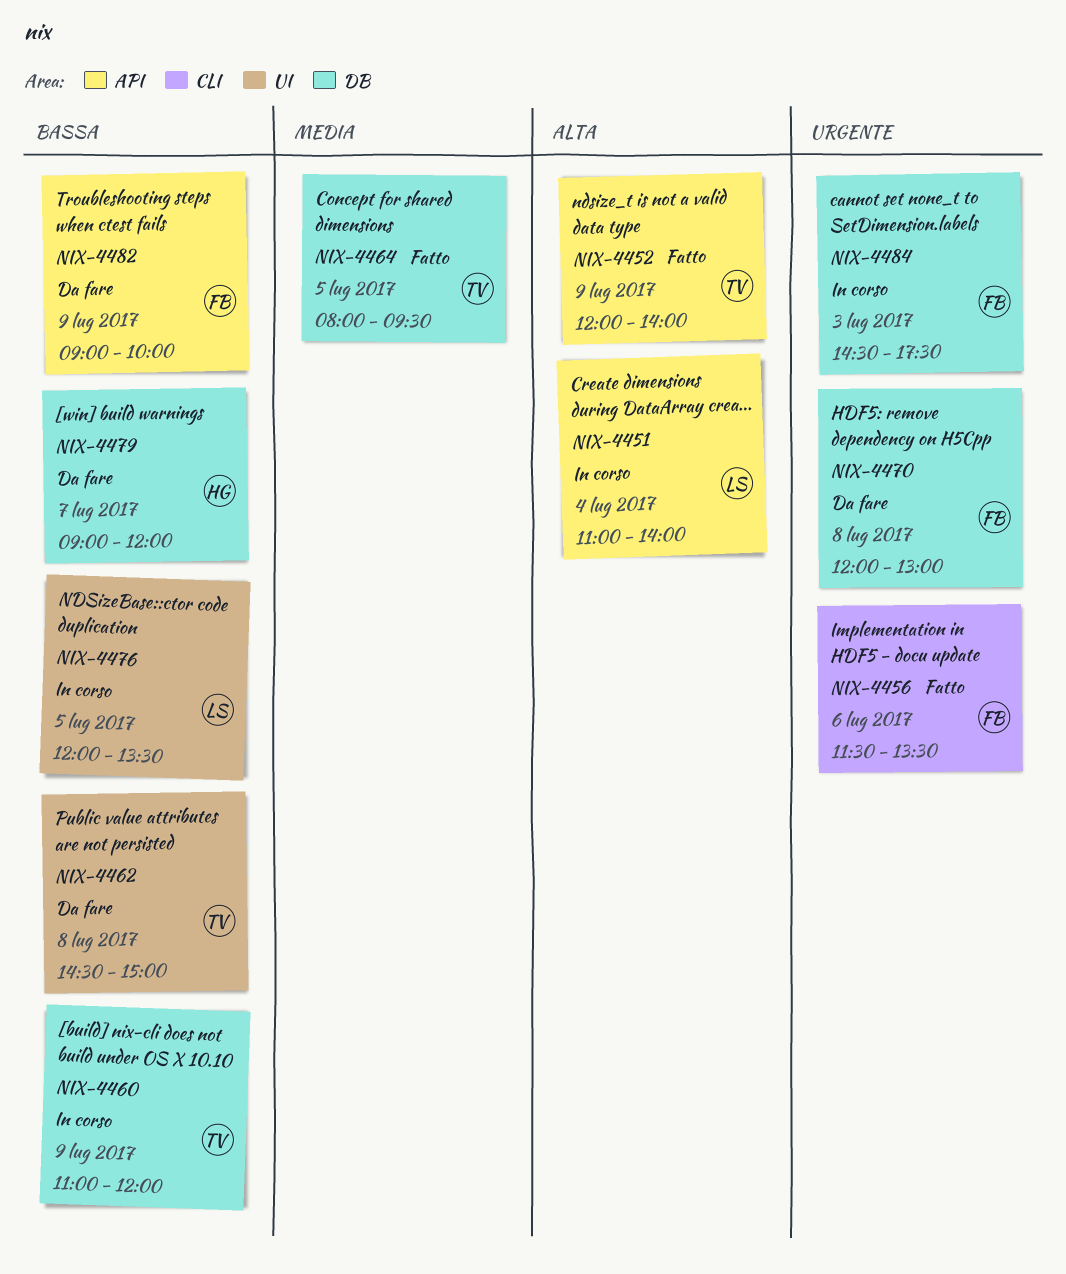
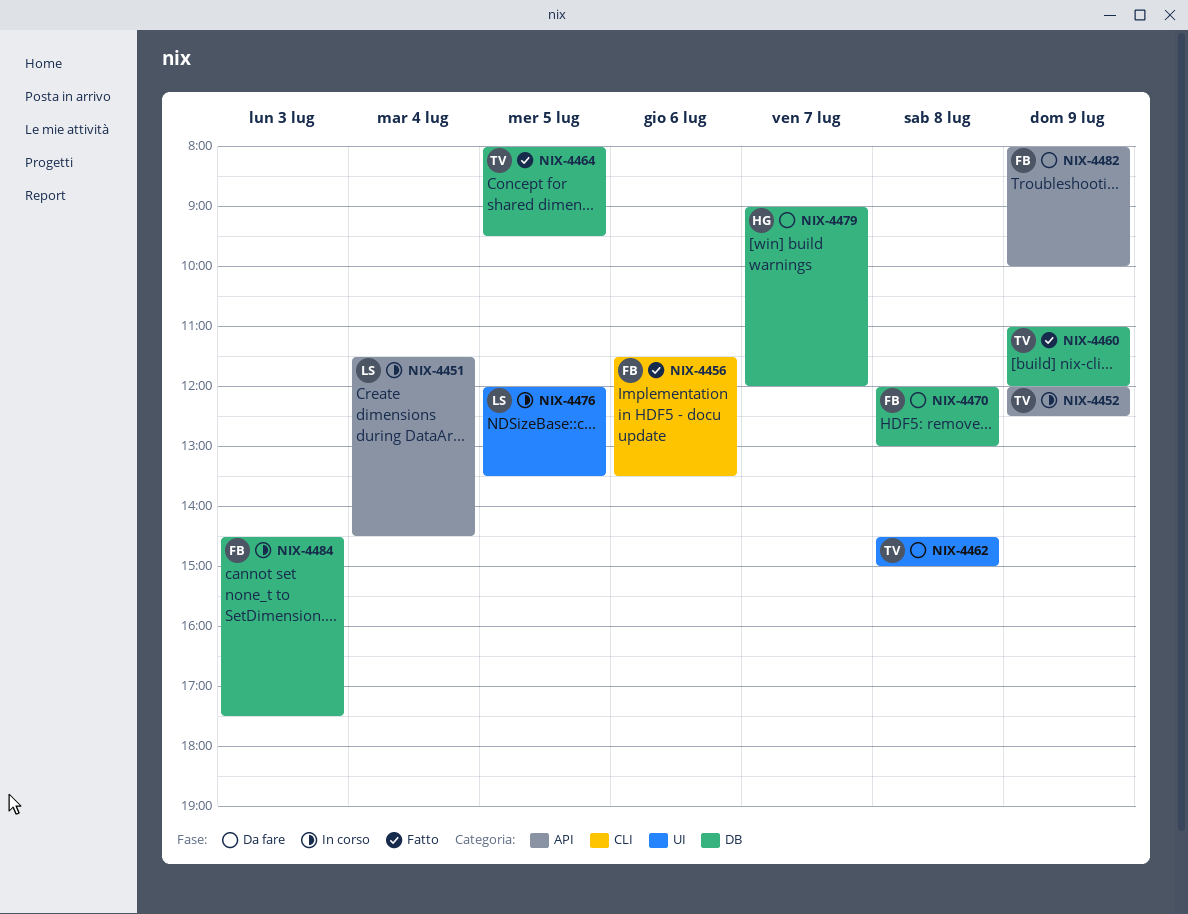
NIX-4451, begins: 11:00 -> 11:30
NIX-4451, ends: 14:00 -> 14:30
NIX-4452, status: Fatto -> In corso
NIX-4452, ends: 14:00 -> 12:30
NIX-4460, status: In corso -> Fatto
NIX-4482, begins: 09:00 -> 08:00

